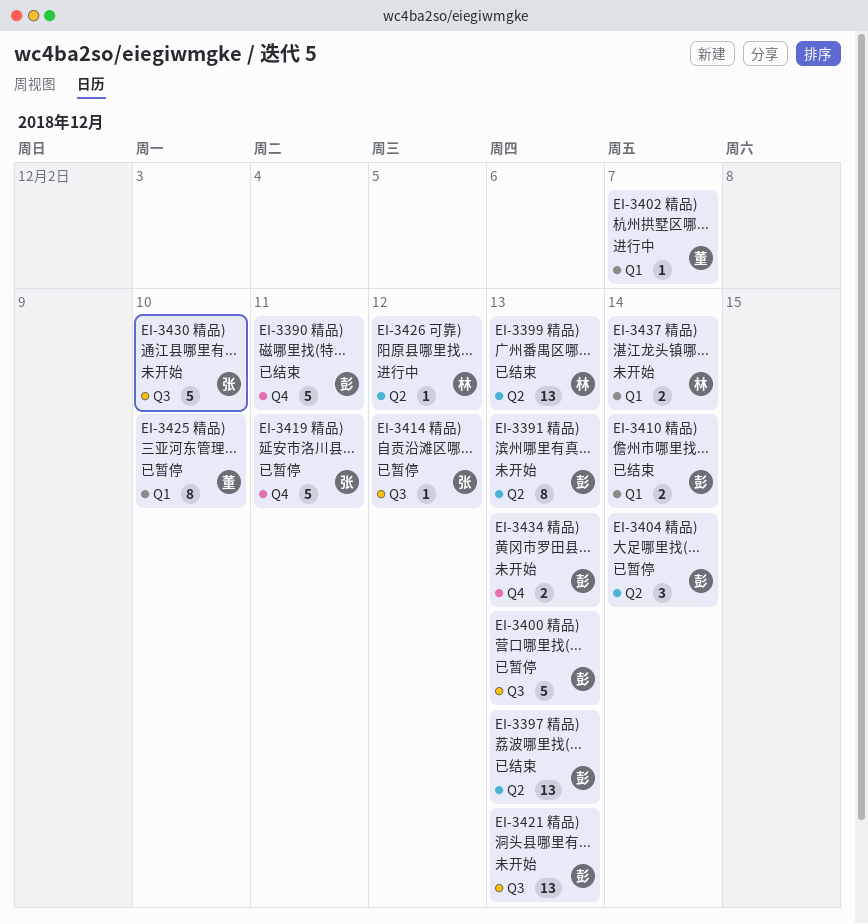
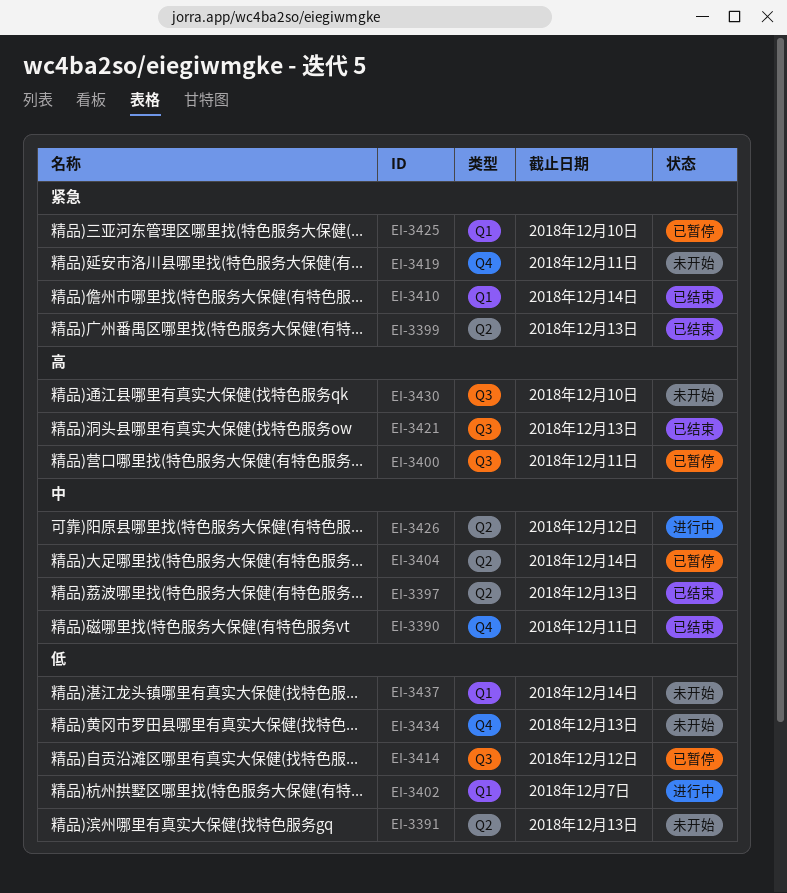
EI-3400, due: Dec 13 -> Dec 11
EI-3419, status: 已暂停 -> 未开始
EI-3421, status: 未开始 -> 已结束

